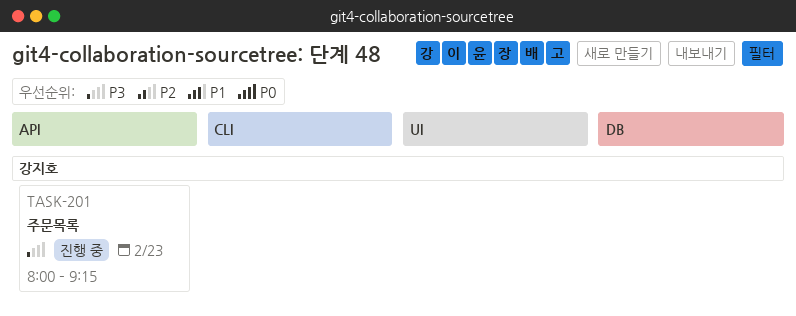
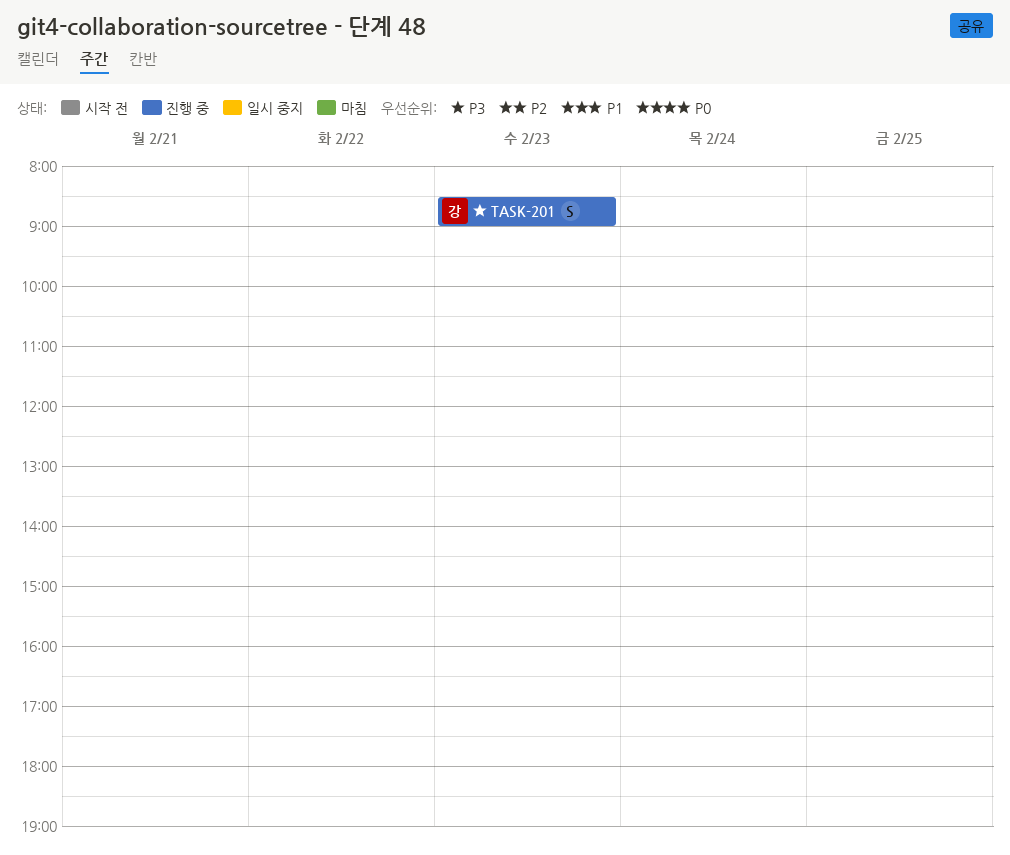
TASK-201, begins: 08:00 -> 08:30
TASK-201, ends: 09:15 -> 09:00

